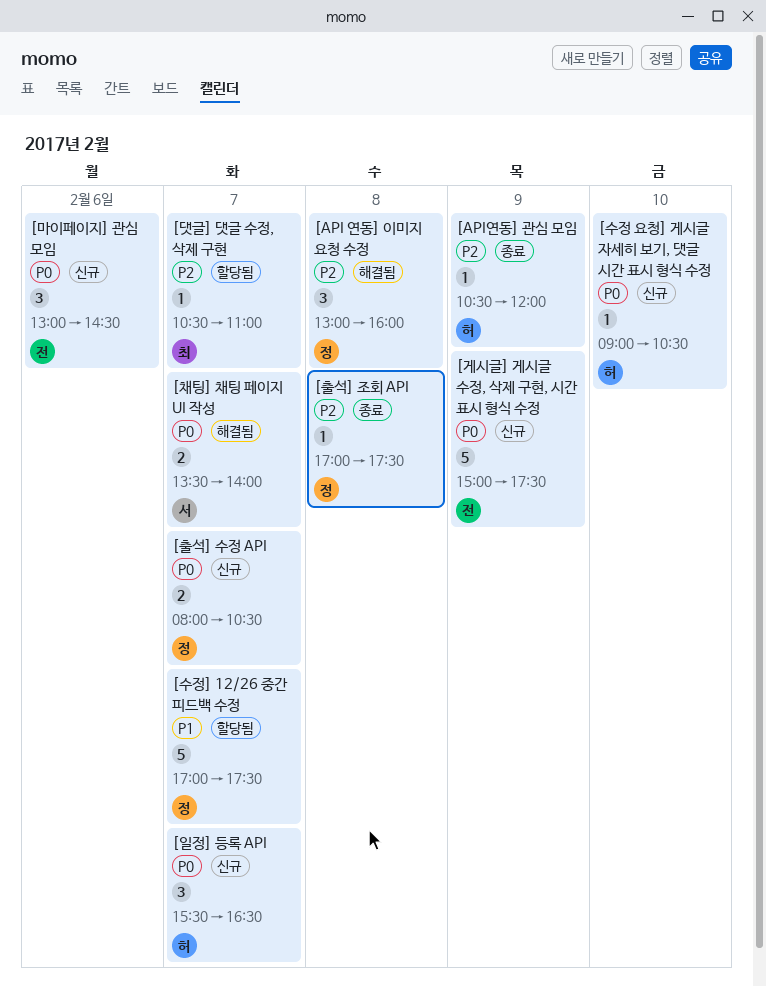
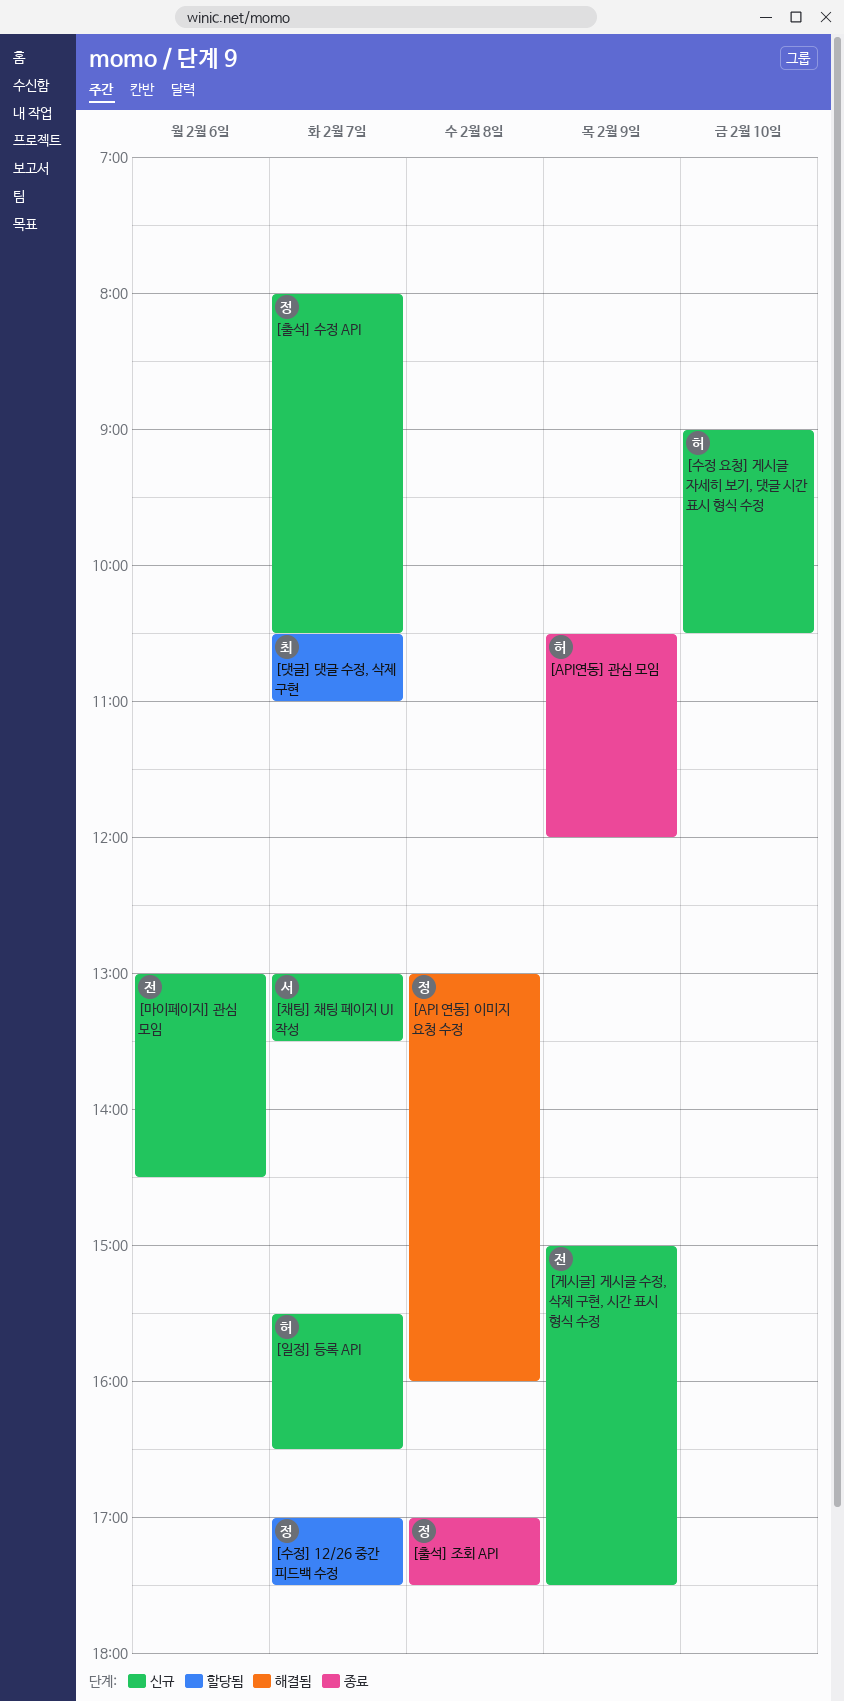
[채팅] 채팅 페이지 UI 작성, status: 해결됨 -> 신규
[채팅] 채팅 페이지 UI 작성, begins: 13:30 -> 13:00
[채팅] 채팅 페이지 UI 작성, ends: 14:00 -> 13:30

